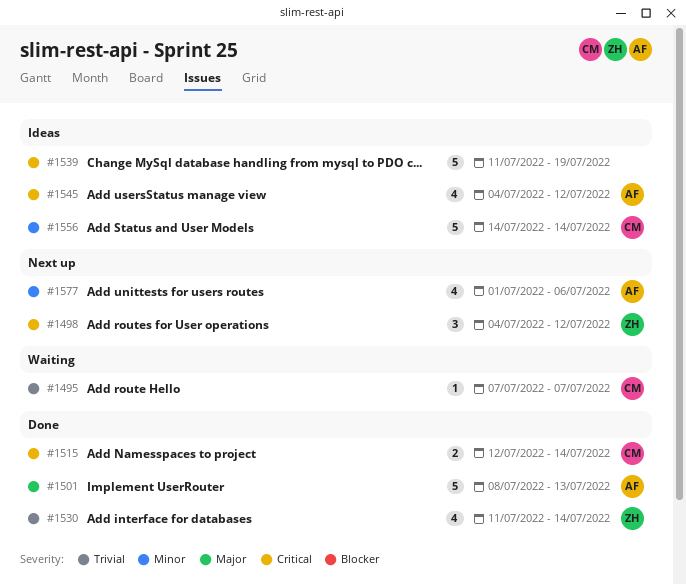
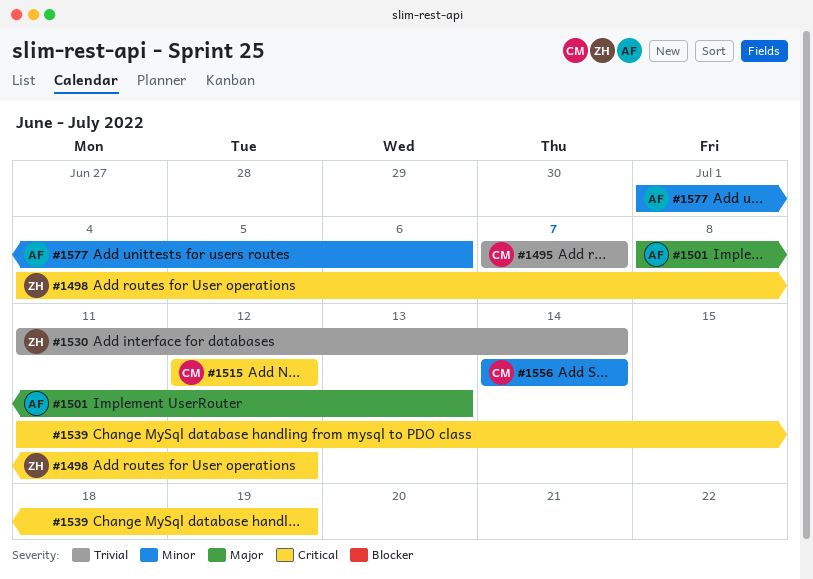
#1515, due: Jul 14 -> Jul 12
#1545: present -> none

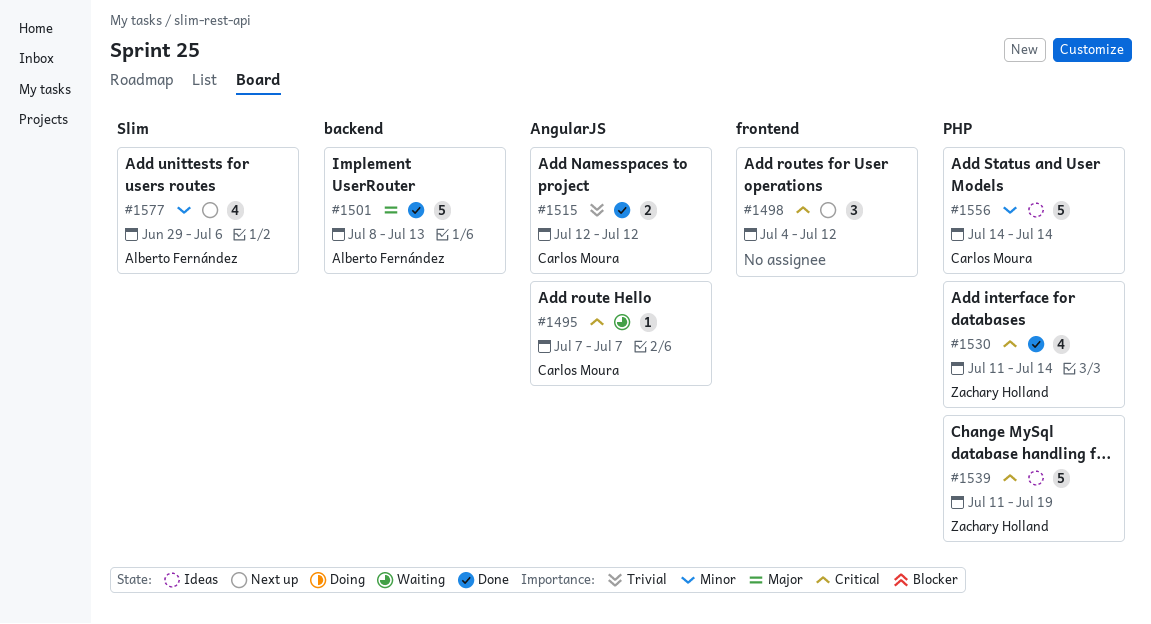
#1495, priority: Trivial -> Critical
#1498, owner: Zachary Holland -> none
#1515, priority: Critical -> Trivial
#1530, priority: Trivial -> Critical
#1539, owner: none -> Zachary Holland
#1577, start: Jul 1 -> Jun 29

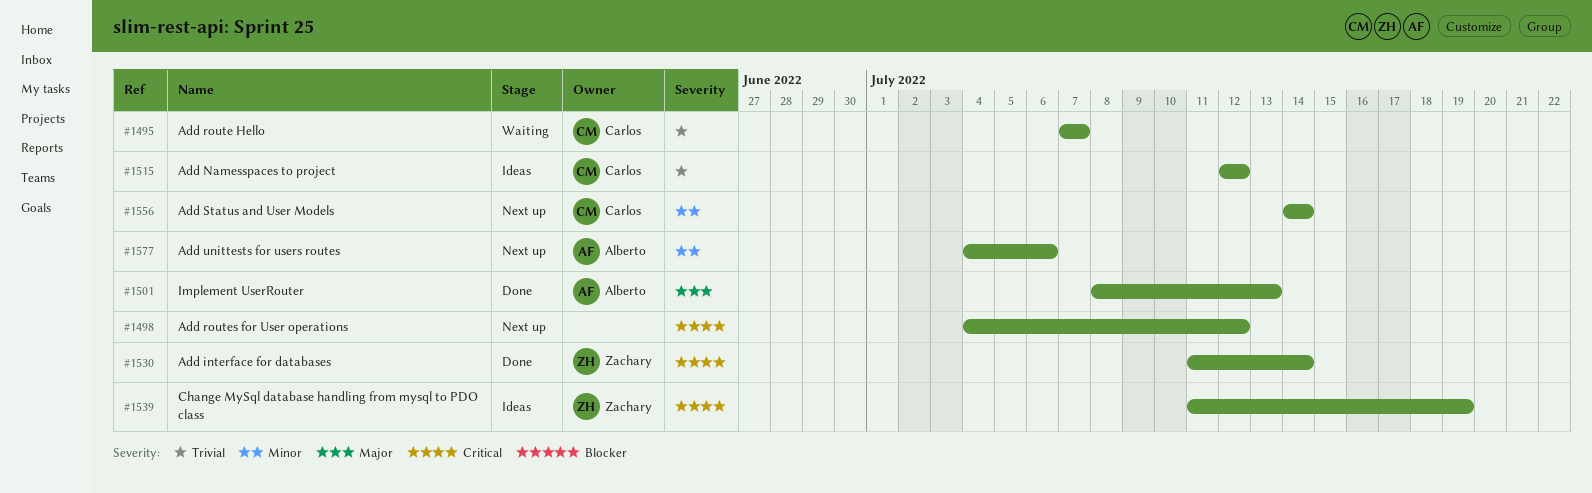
#1495, priority: Critical -> Trivial
#1515, status: Done -> Ideas
#1556, status: Ideas -> Next up
#1577, start: Jun 29 -> Jul 4

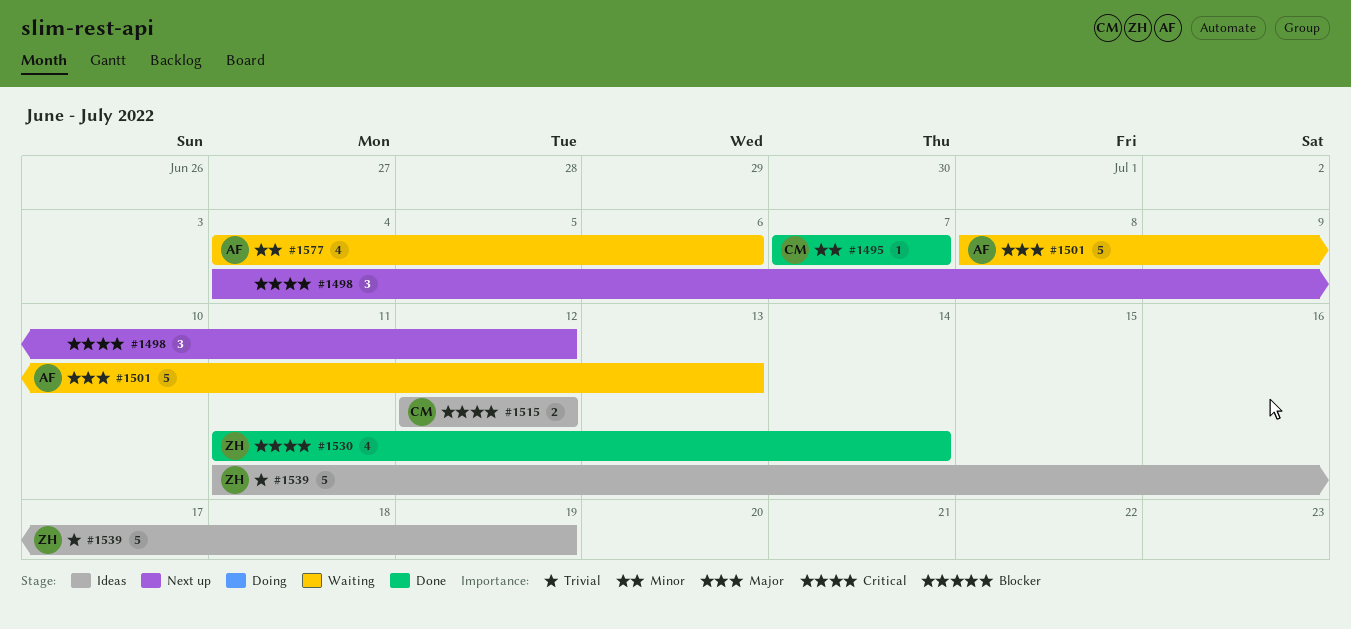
#1495, status: Waiting -> Done
#1495, priority: Trivial -> Minor
#1501, status: Done -> Waiting
#1515, priority: Trivial -> Critical
#1539, priority: Critical -> Trivial
#1556: present -> none
#1577, status: Next up -> Waiting

